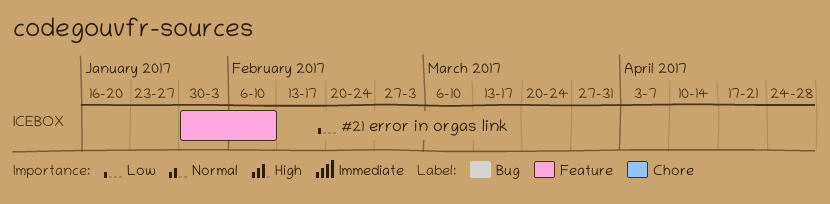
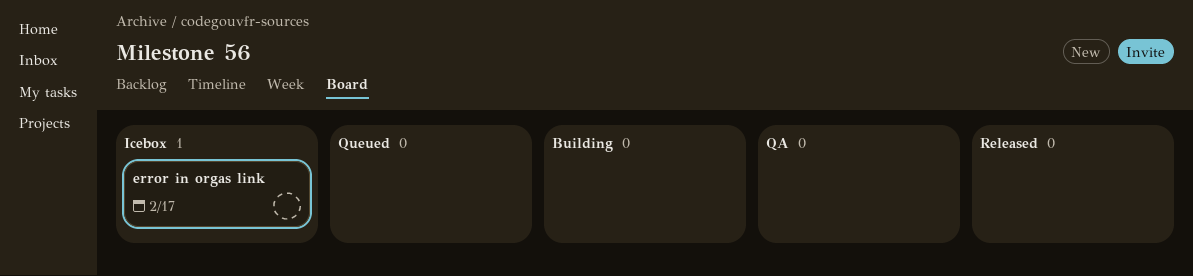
error in orgas link, due: Feb 10 -> Feb 17

